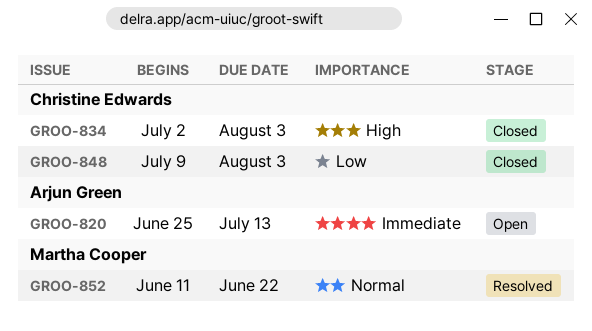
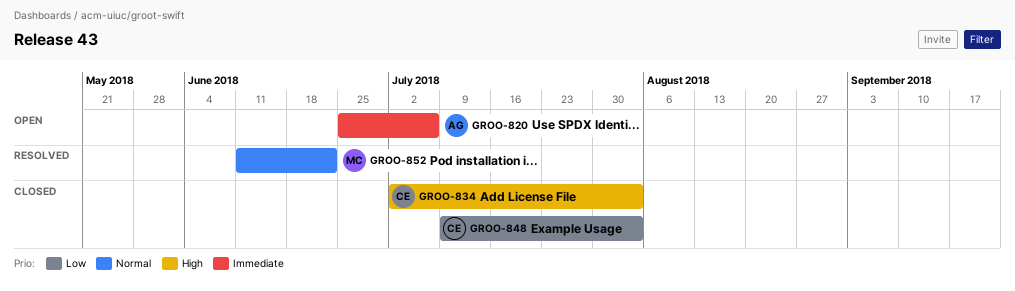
GROO-820, due: Jul 13 -> Jul 6

